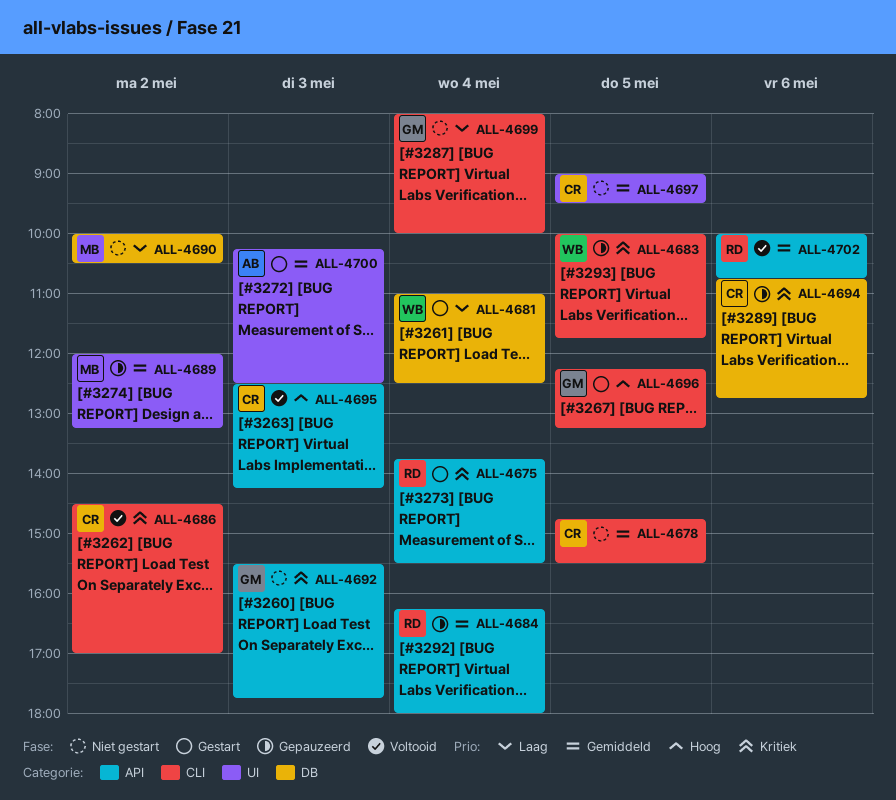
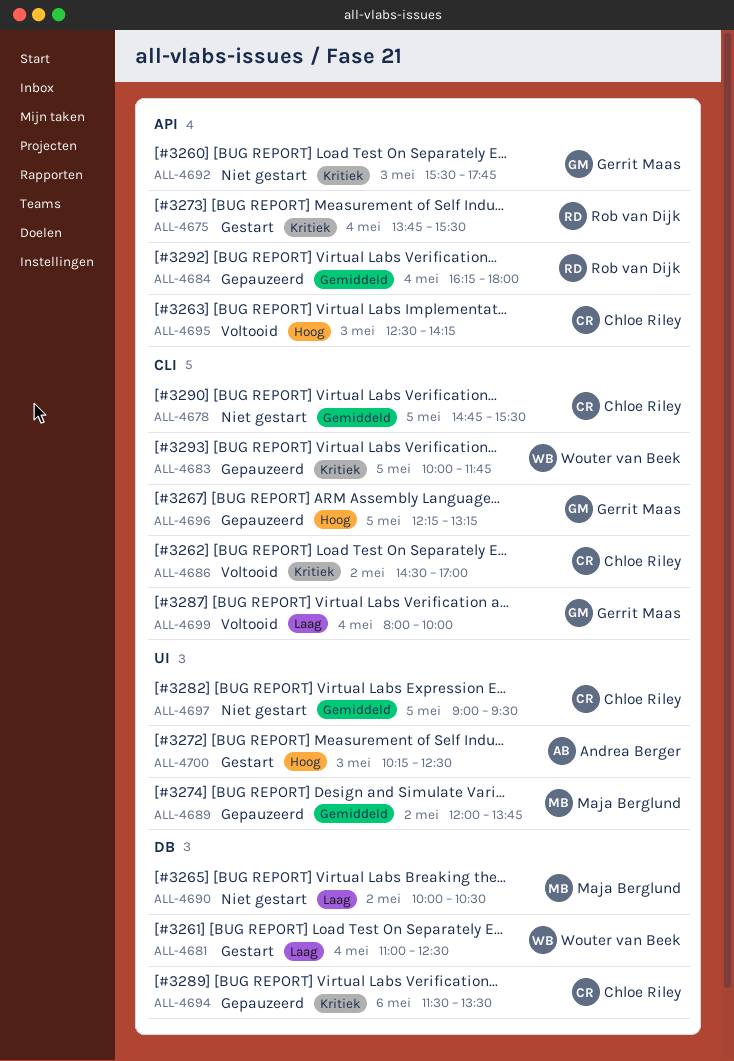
ALL-4689, ends: 13:15 -> 13:45
ALL-4694, begins: 10:45 -> 11:30
ALL-4694, ends: 12:45 -> 13:30
ALL-4696, status: Gestart -> Gepauzeerd
ALL-4699, status: Niet gestart -> Voltooid
ALL-4700, priority: Gemiddeld -> Hoog
ALL-4702: present -> none

